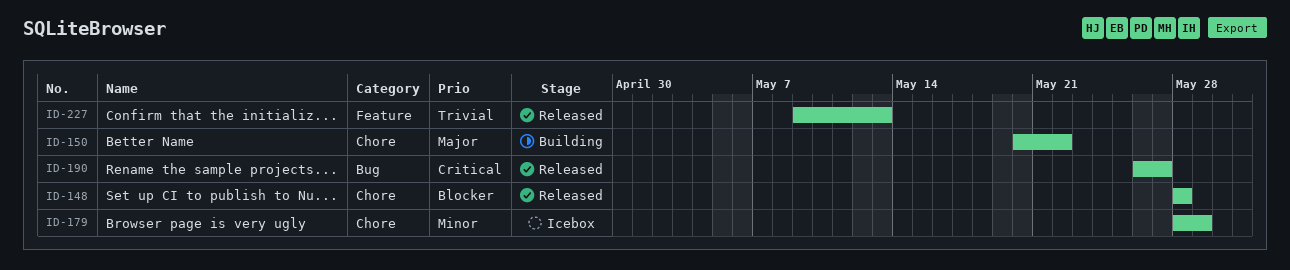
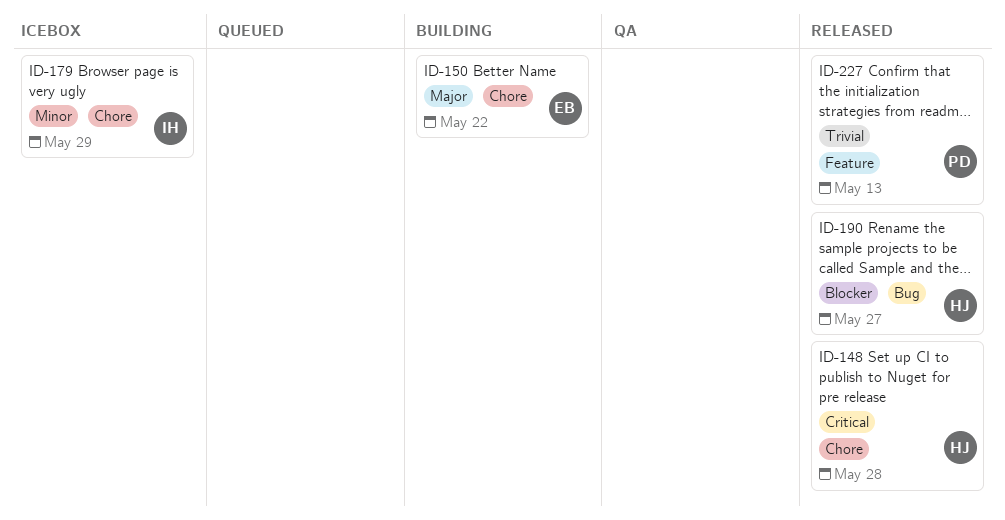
ID-148, priority: Blocker -> Critical
ID-190, priority: Critical -> Blocker

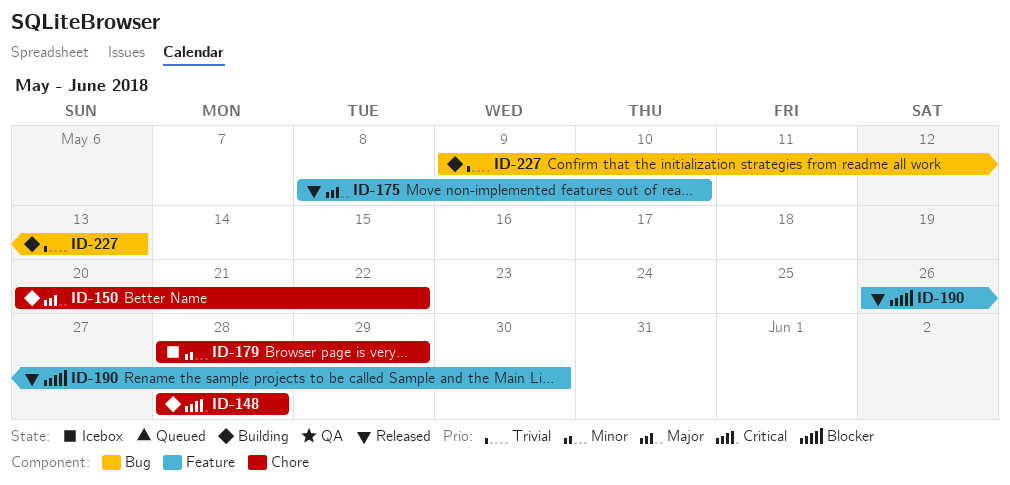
ID-148, status: Released -> Building
ID-175: none -> present
ID-190, label: Bug -> Feature
ID-190, due: May 27 -> May 30
ID-227, status: Released -> Building
ID-227, label: Feature -> Bug

